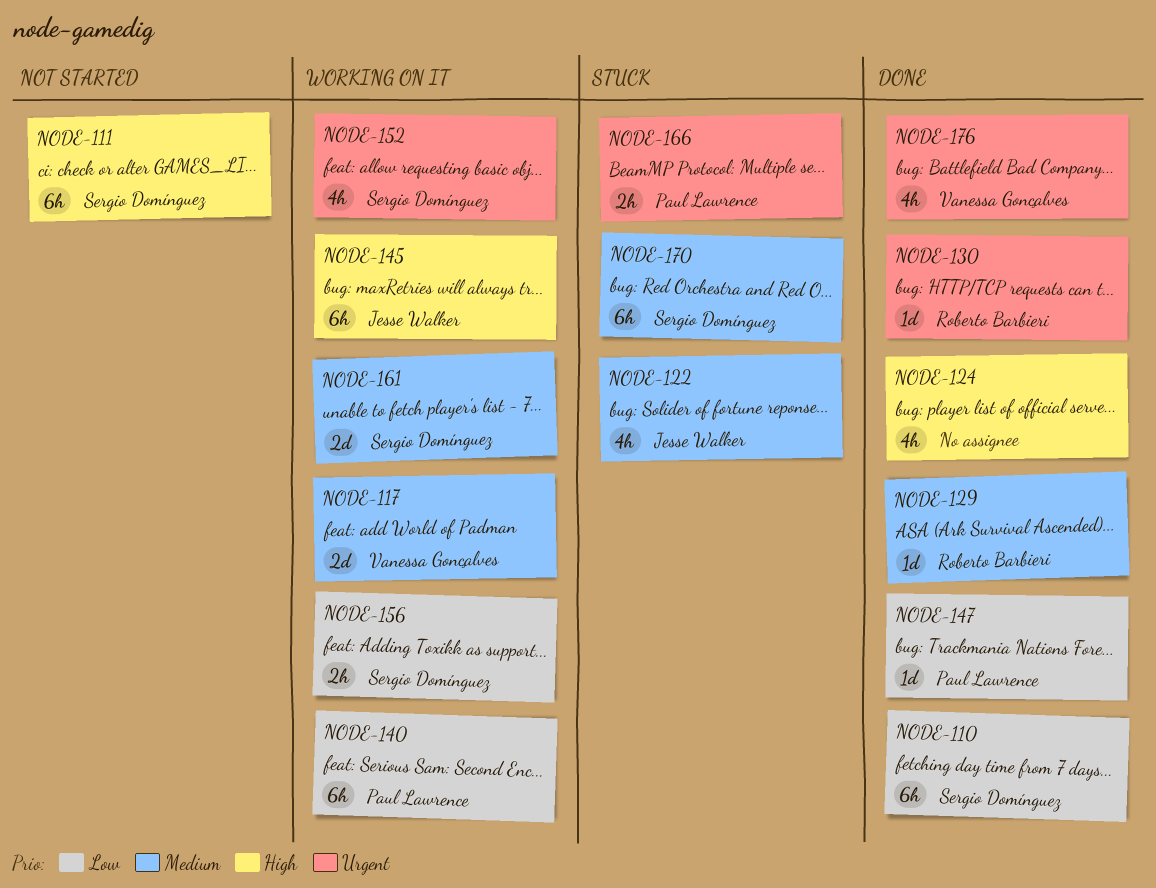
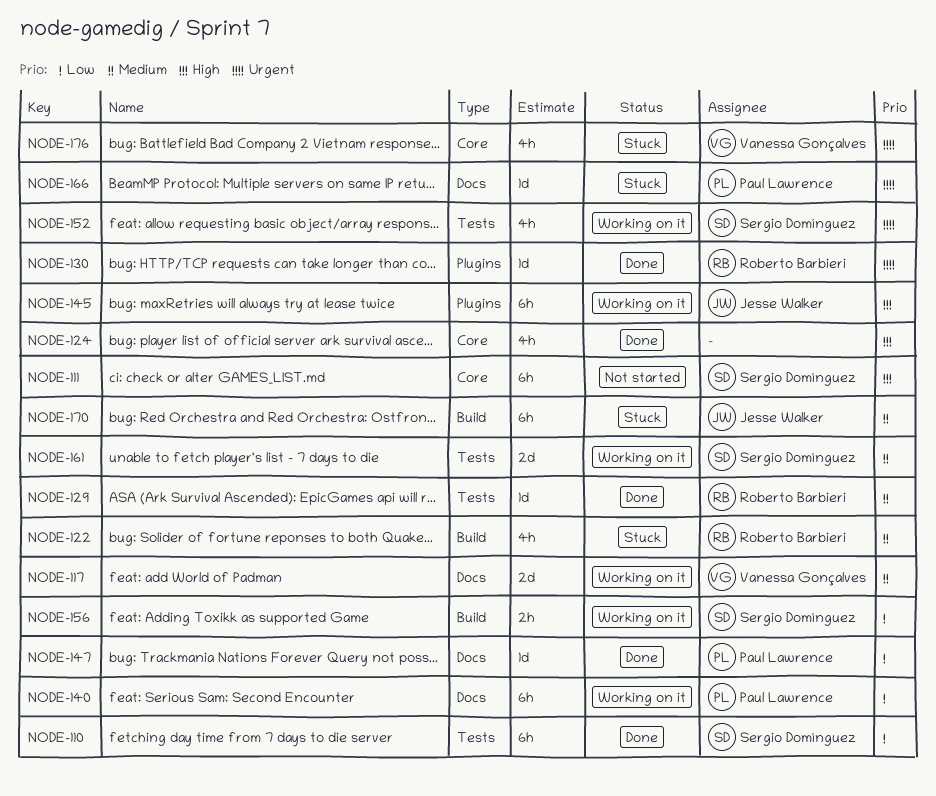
NODE-122, owner: Jesse Walker -> Roberto Barbieri
NODE-166, estimate: 2h -> 1d
NODE-170, owner: Sergio Domínguez -> Jesse Walker
NODE-176, status: Done -> Stuck

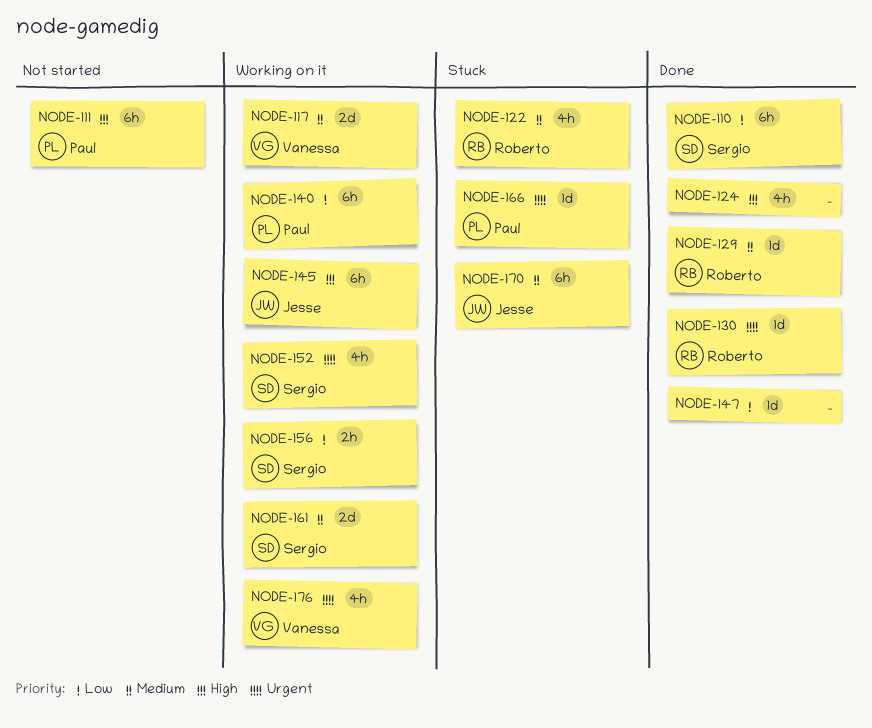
NODE-111, owner: Sergio Domínguez -> Paul Lawrence
NODE-147, owner: Paul Lawrence -> none
NODE-176, status: Stuck -> Working on it

